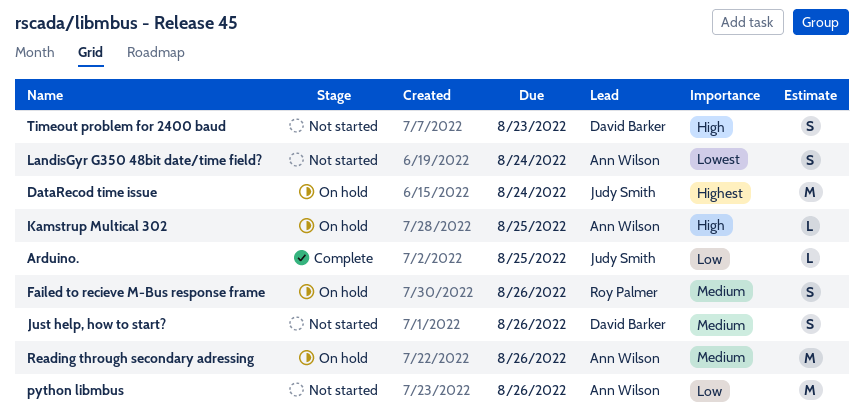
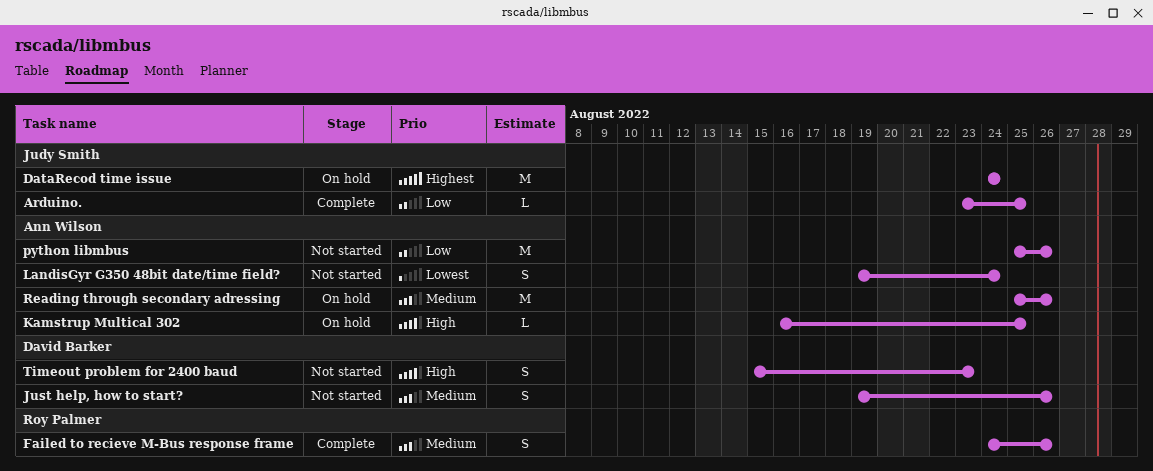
Failed to recieve M-Bus response frame, status: On hold -> Complete

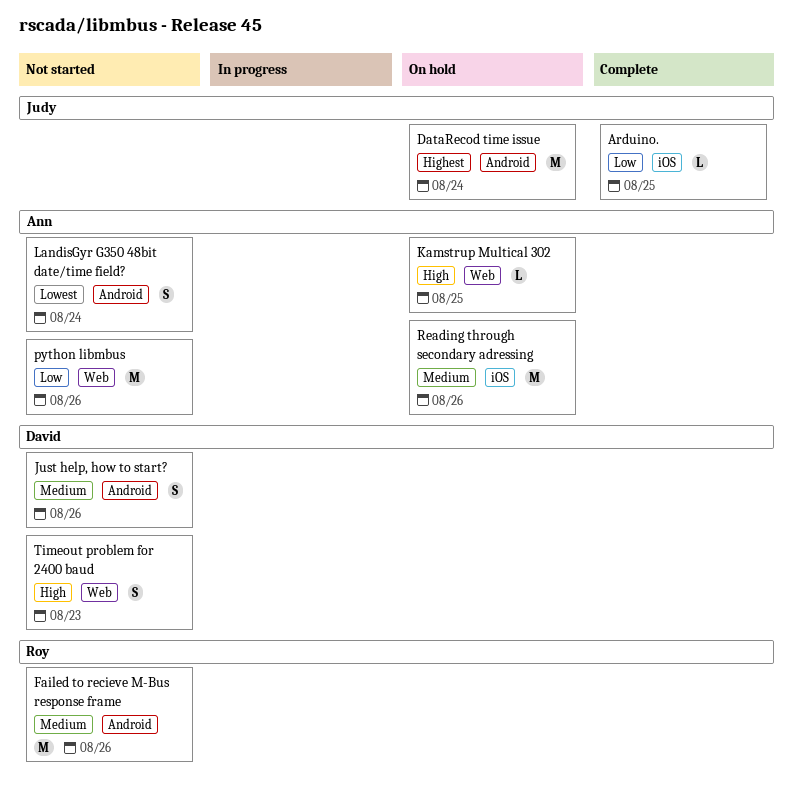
Failed to recieve M-Bus response frame, status: Complete -> Not started
Failed to recieve M-Bus response frame, estimate: S -> M

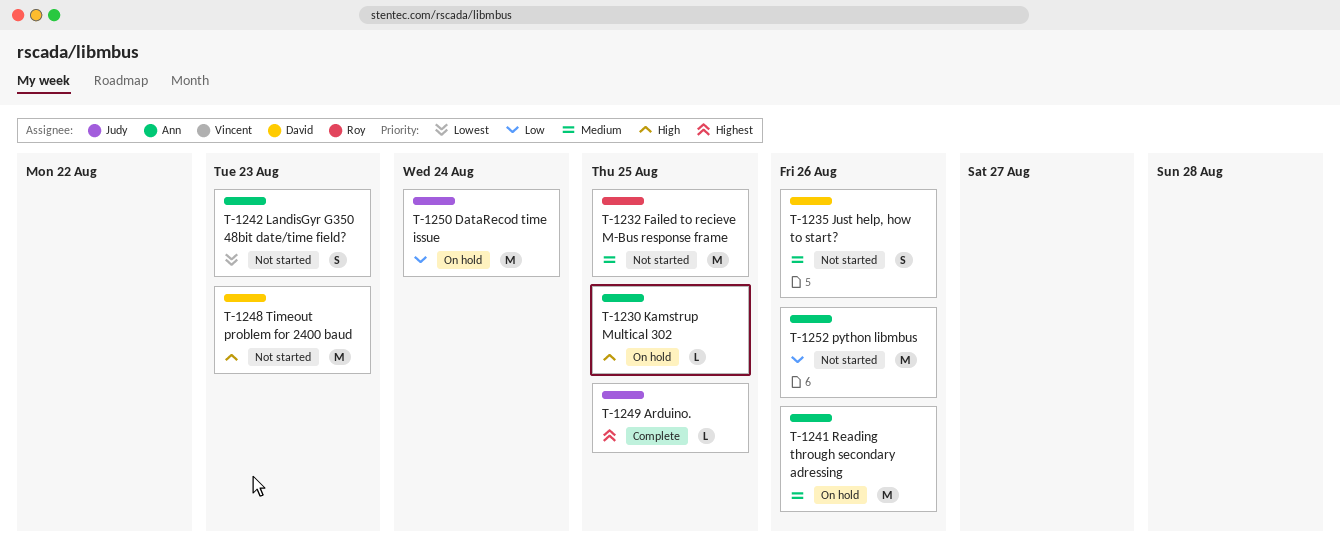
Arduino., priority: Low -> Highest
DataRecod time issue, priority: Highest -> Low
Failed to recieve M-Bus response frame, due: Aug 26 -> Aug 25
LandisGyr G350 48bit date/time field?, due: Aug 24 -> Aug 23
Timeout problem for 2400 baud, estimate: S -> M

